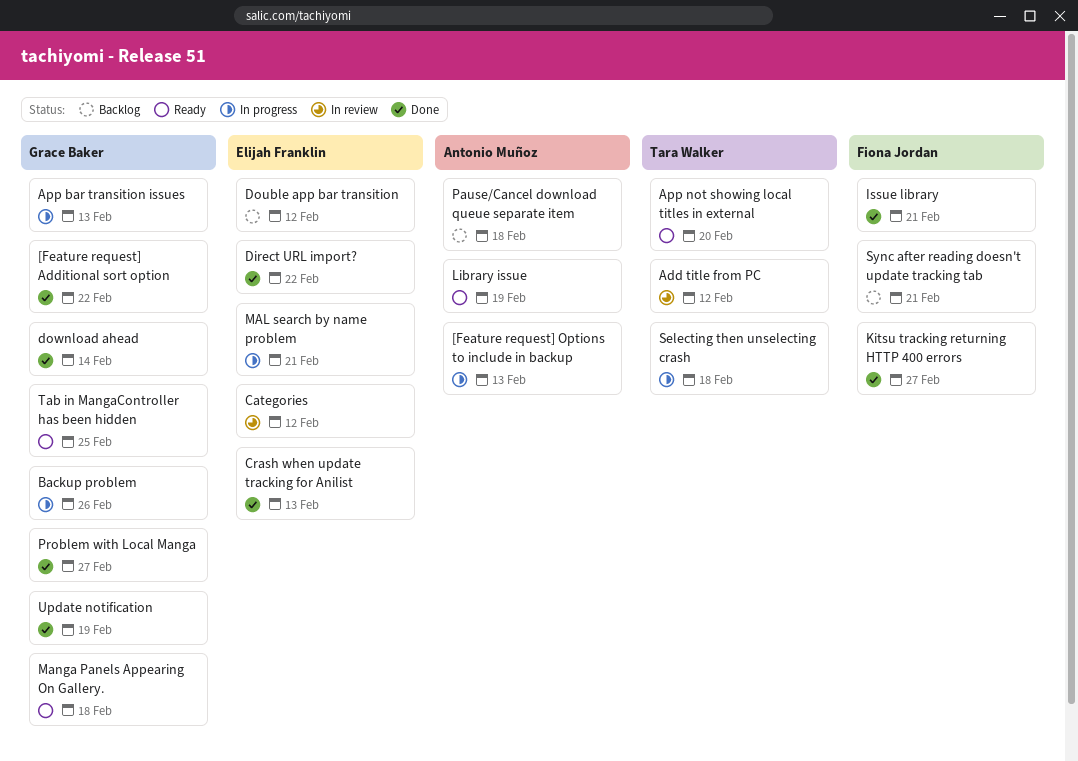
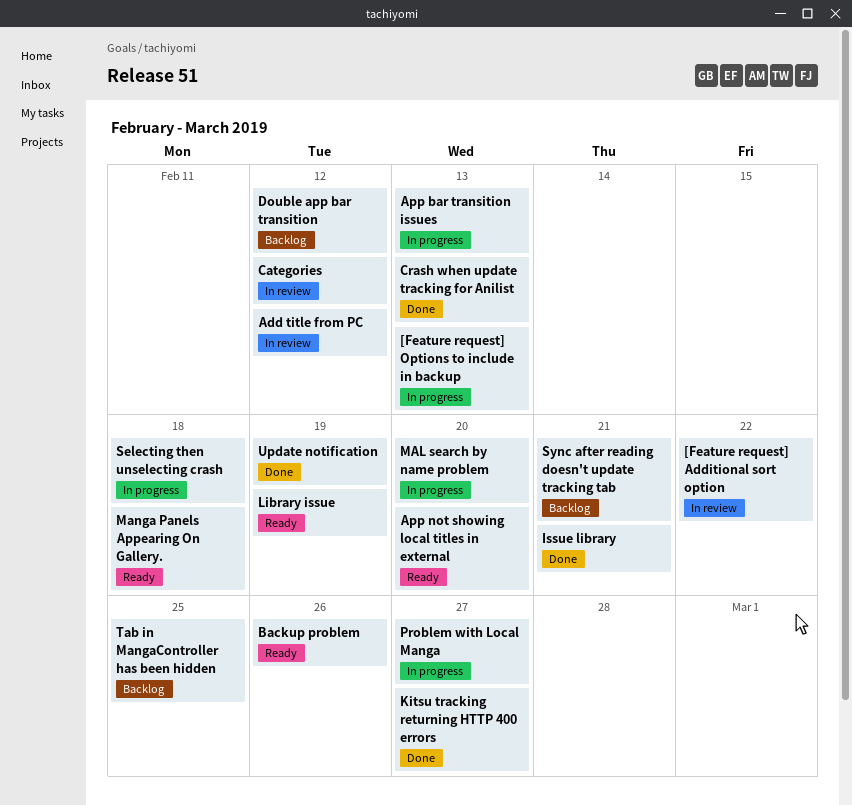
[Feature request] Additional sort option, status: Done -> In review
Backup problem, status: In progress -> Ready
Direct URL import?: present -> none
download ahead: present -> none
MAL search by name problem, due: Feb 21 -> Feb 20
Pause/Cancel download queue separate item: present -> none
Problem with Local Manga, status: Done -> In progress
Tab in MangaController has been hidden, status: Ready -> Backlog

